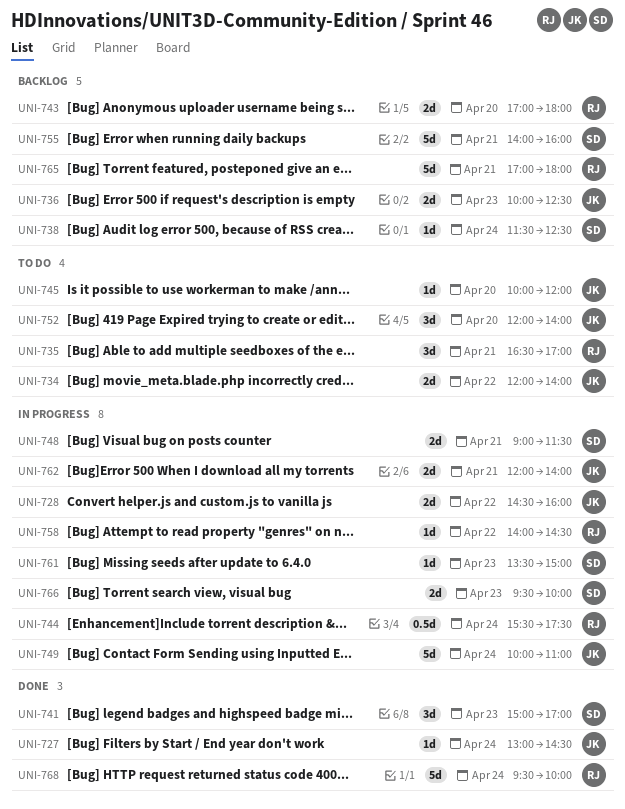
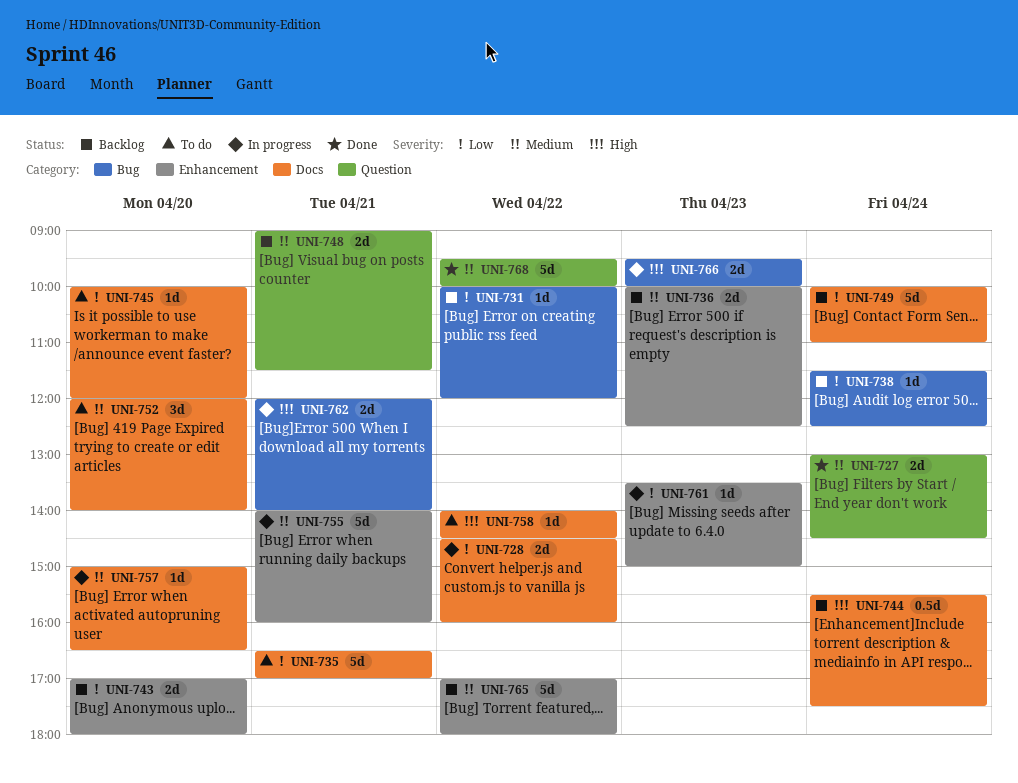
UNI-727, estimate: 1d -> 2d
UNI-731: none -> present
UNI-734: present -> none
UNI-735, estimate: 3d -> 5d
UNI-741: present -> none
UNI-744, status: In progress -> Backlog
UNI-748, status: In progress -> Backlog
UNI-749, status: In progress -> Backlog
UNI-755, status: Backlog -> In progress
UNI-757: none -> present
UNI-758, status: In progress -> To do
UNI-765, day: Apr 21 -> Apr 22
UNI-768, day: Apr 24 -> Apr 22

